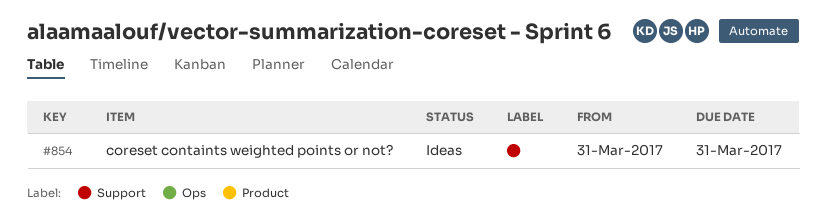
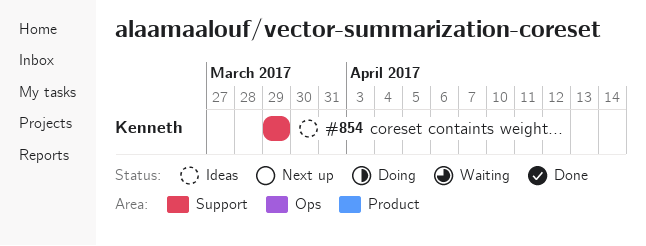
#854, start: Mar 31 -> Mar 29
#854, due: Mar 31 -> Mar 29

